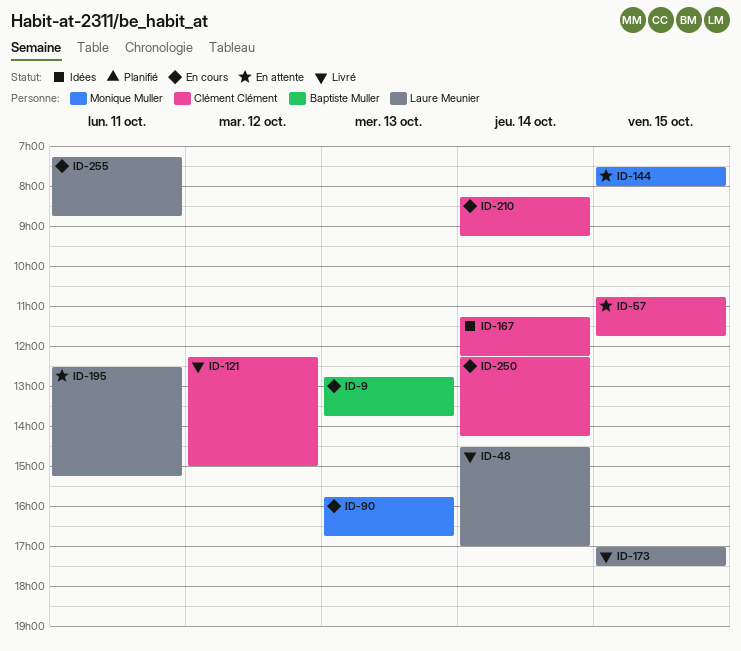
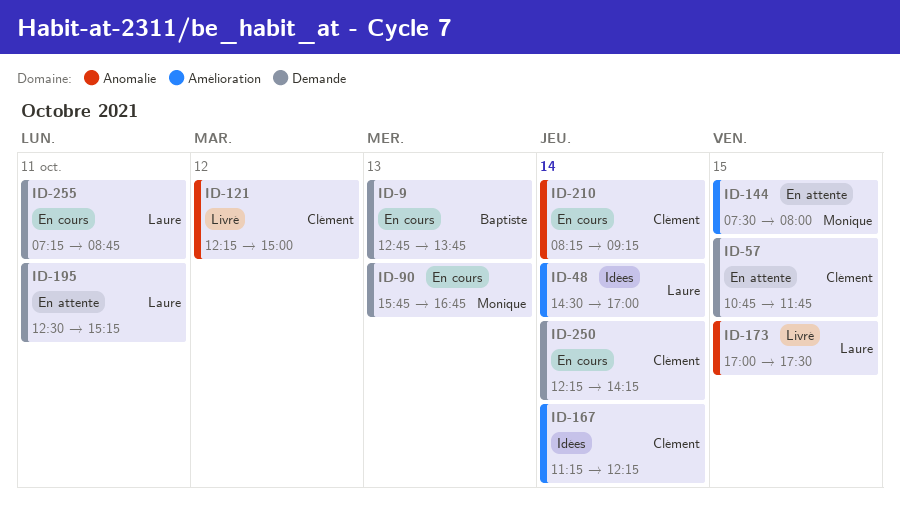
ID-48, status: Livré -> Idées

